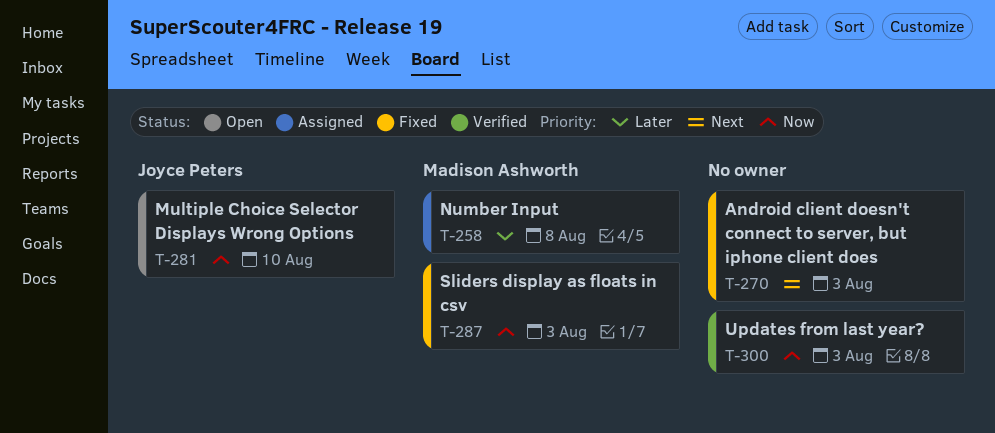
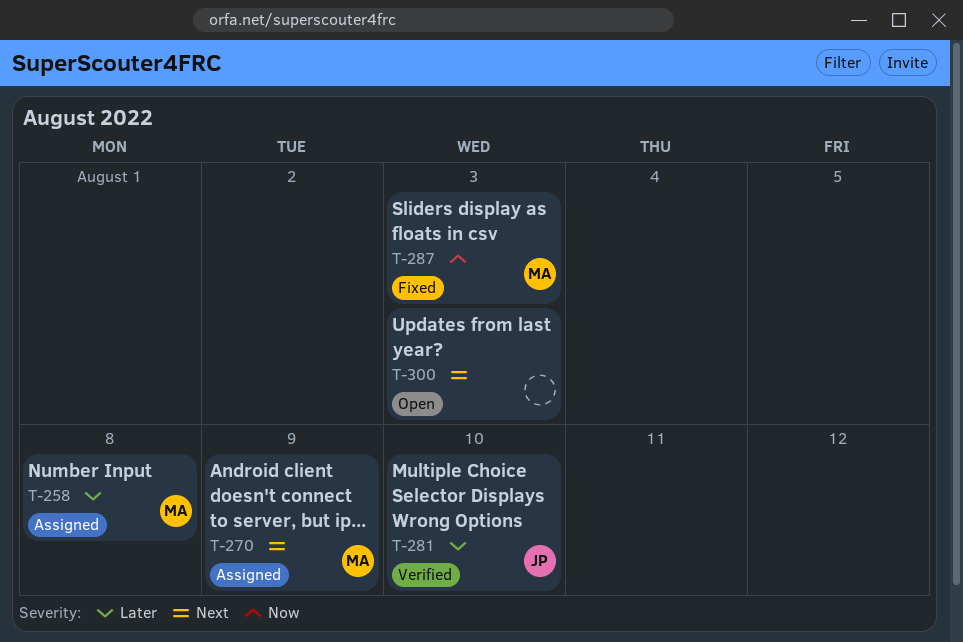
T-270, status: Fixed -> Assigned
T-270, owner: none -> Madison Ashworth
T-270, due: Aug 3 -> Aug 9
T-281, status: Open -> Verified
T-281, priority: Now -> Later
T-300, status: Verified -> Open
T-300, priority: Now -> Next

